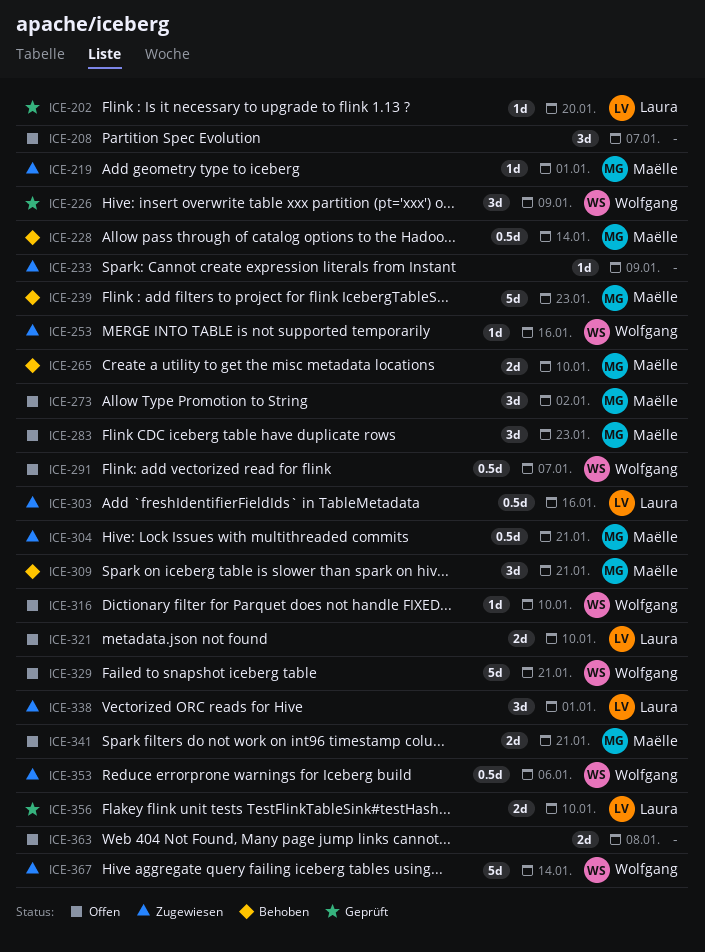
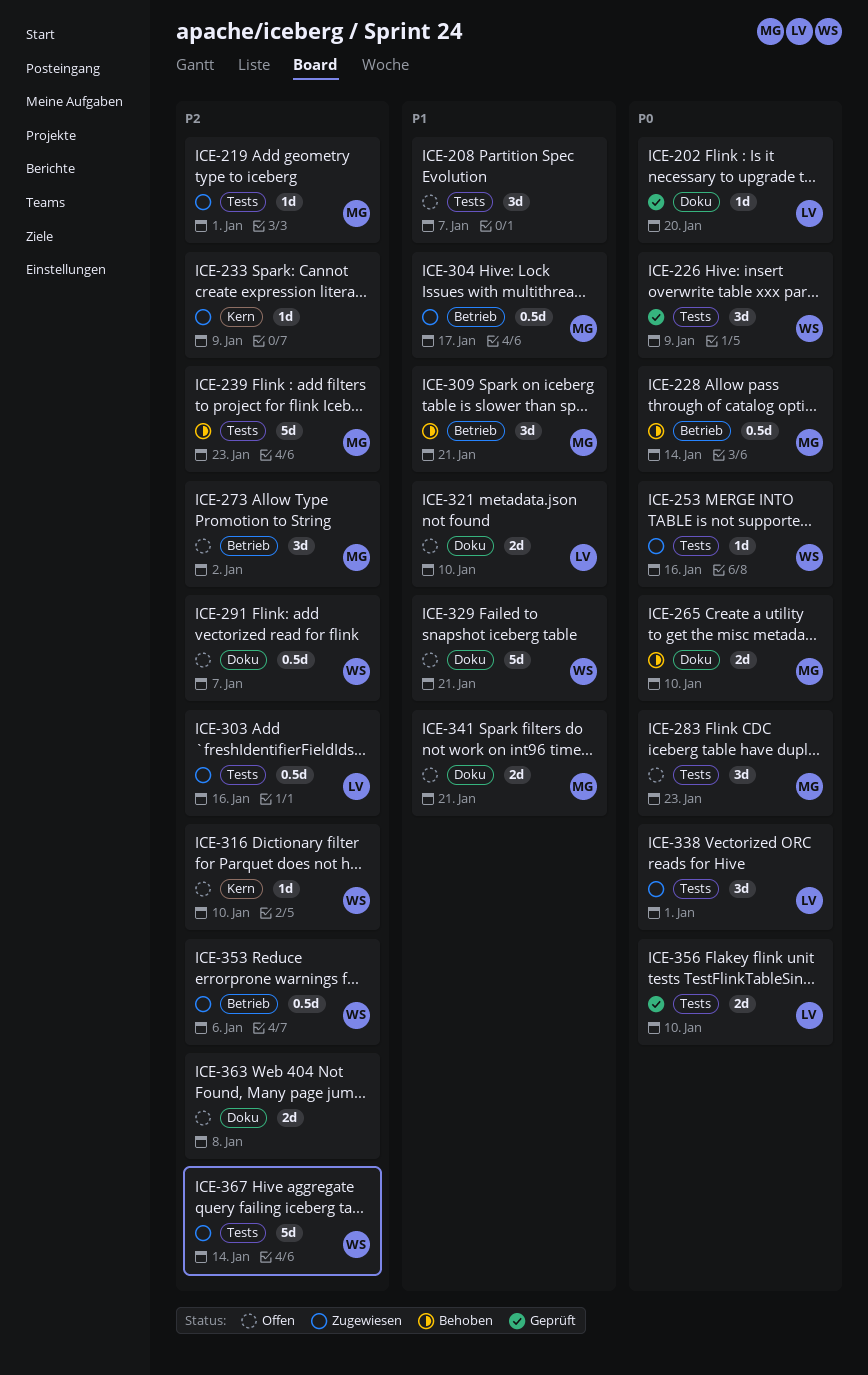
ICE-304, due: Jan 21 -> Jan 17

